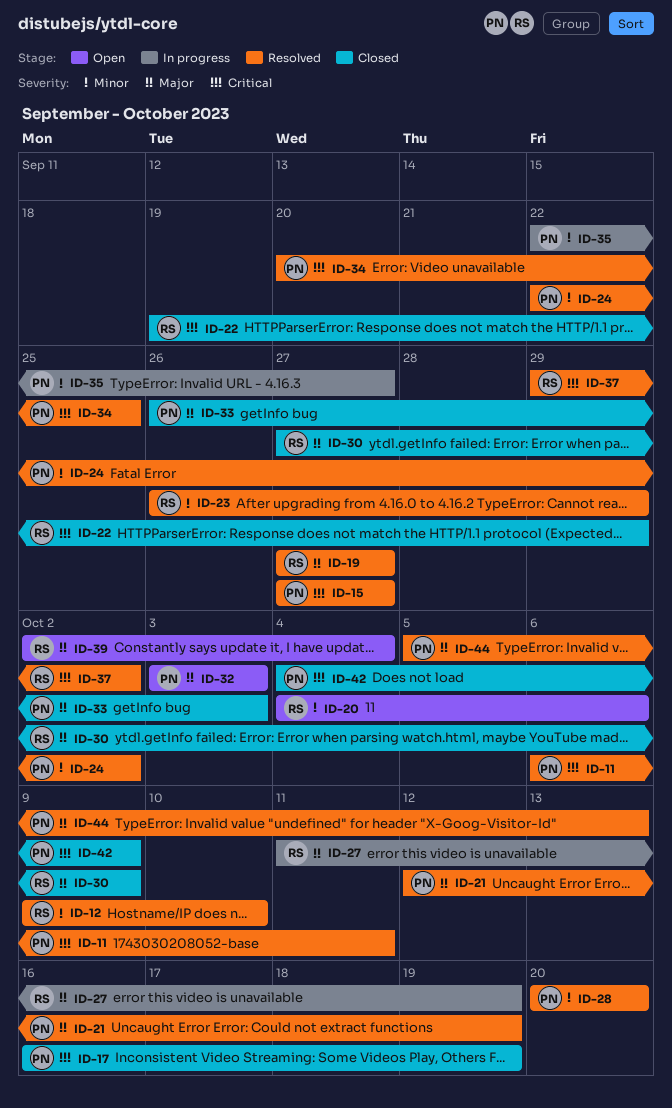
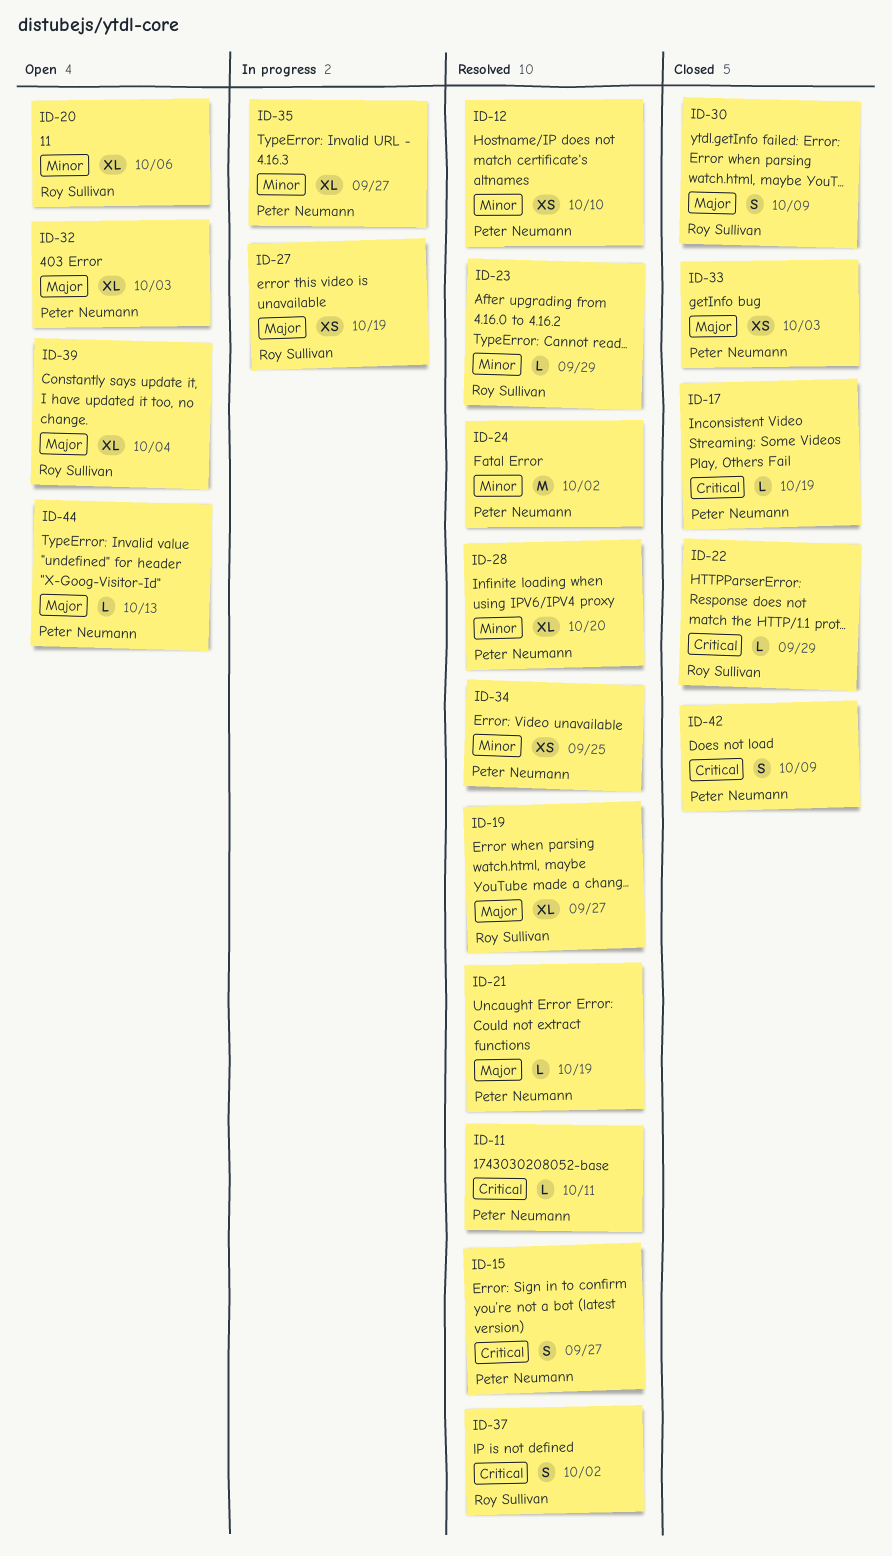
ID-12, owner: Roy Sullivan -> Peter Neumann
ID-34, priority: Critical -> Minor
ID-44, status: Resolved -> Open

